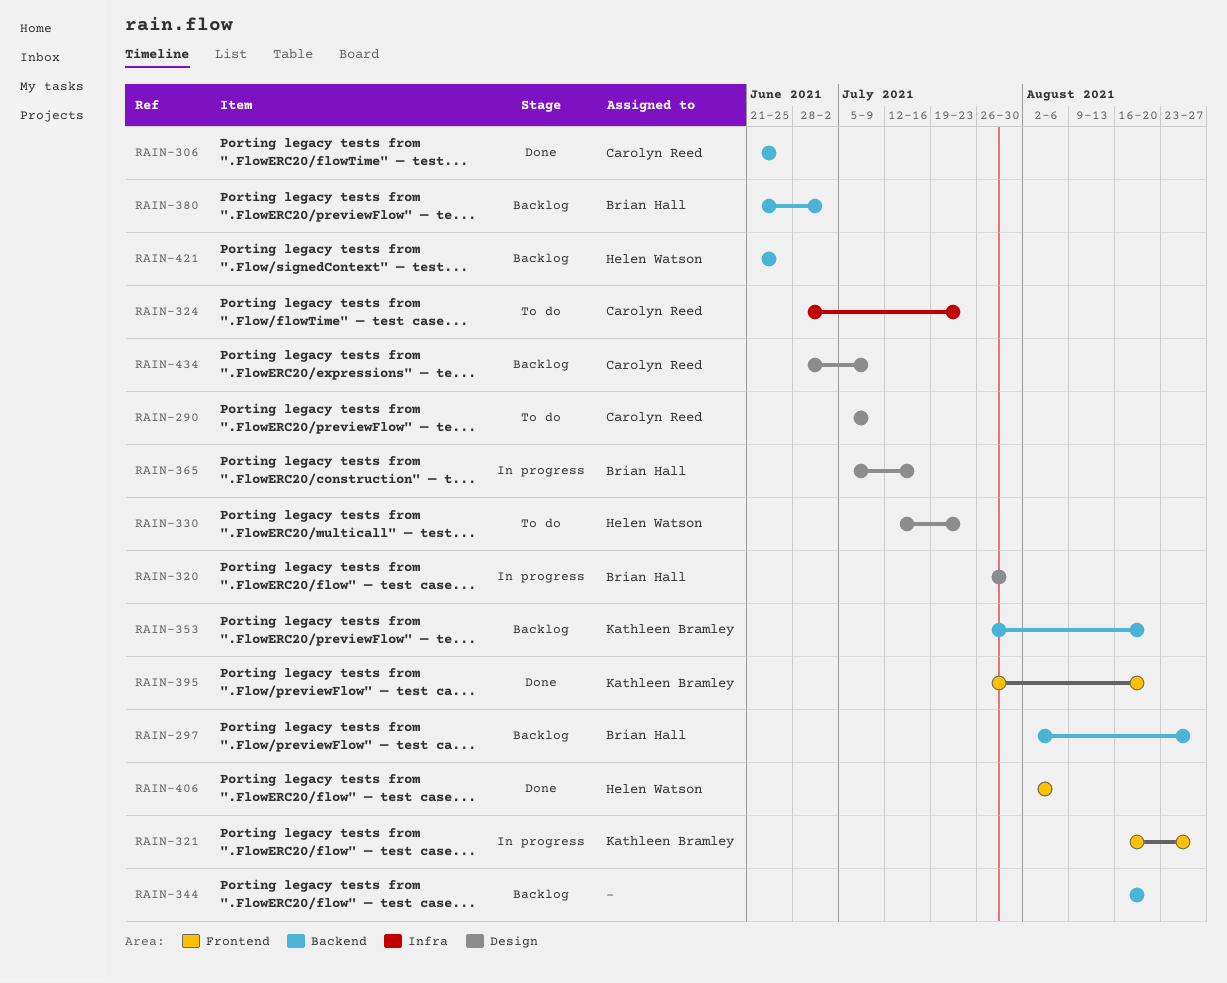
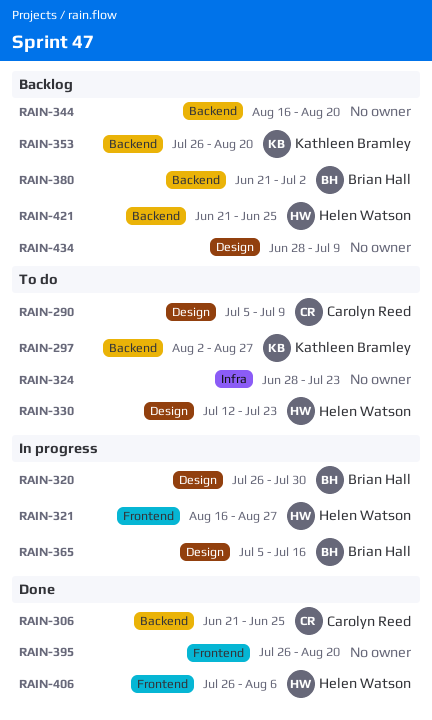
RAIN-297, status: Backlog -> To do
RAIN-297, owner: Brian Hall -> Kathleen Bramley
RAIN-321, owner: Kathleen Bramley -> Helen Watson
RAIN-324, owner: Carolyn Reed -> none
RAIN-395, owner: Kathleen Bramley -> none
RAIN-406, start: Aug 2 -> Jul 26
RAIN-434, owner: Carolyn Reed -> none

